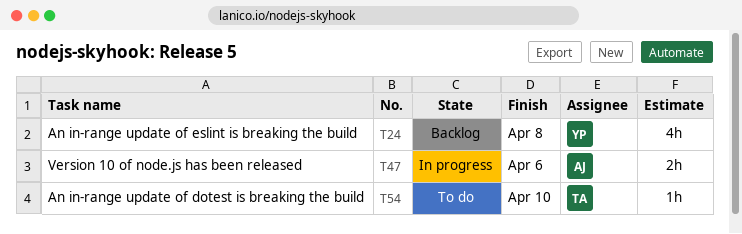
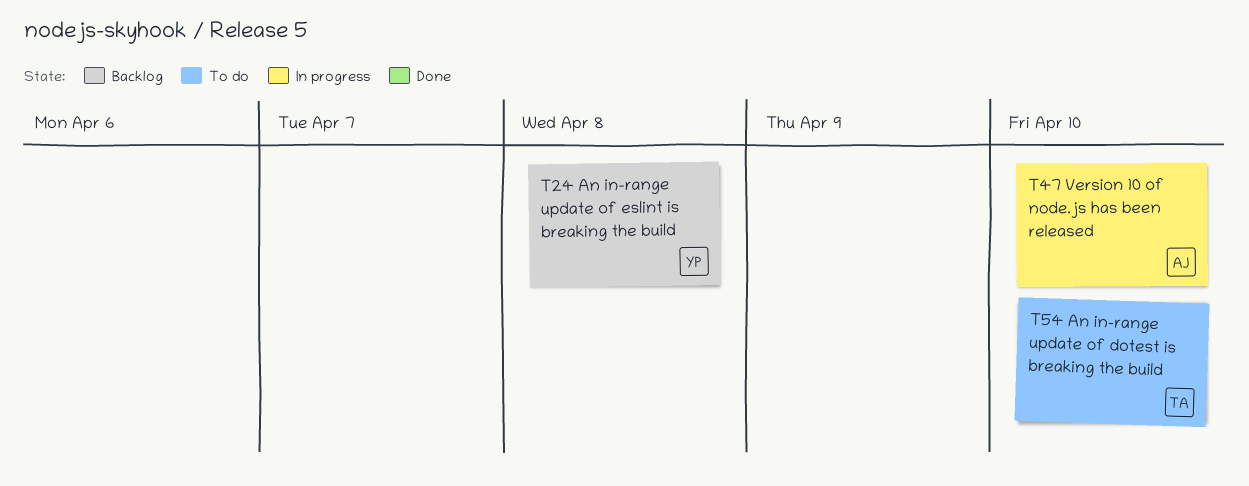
T47, due: Apr 6 -> Apr 10

